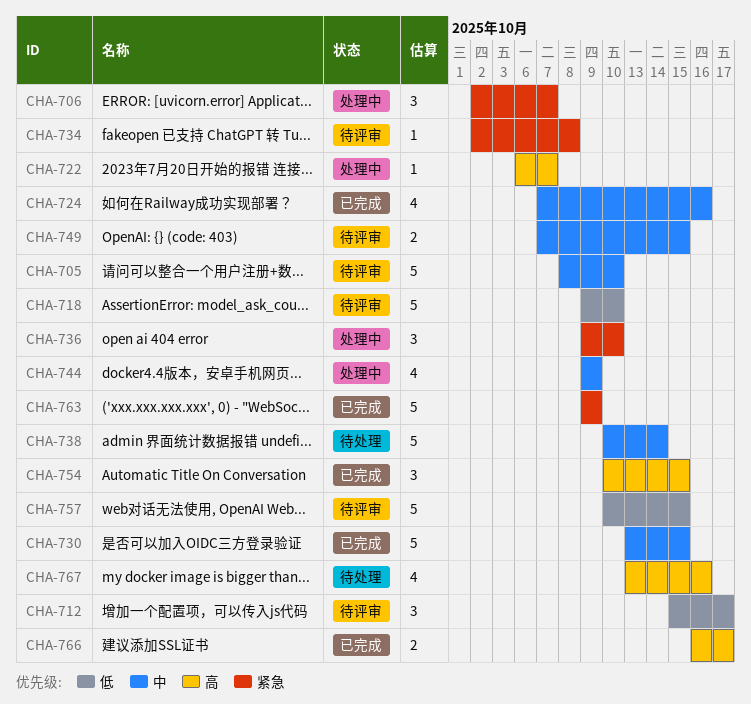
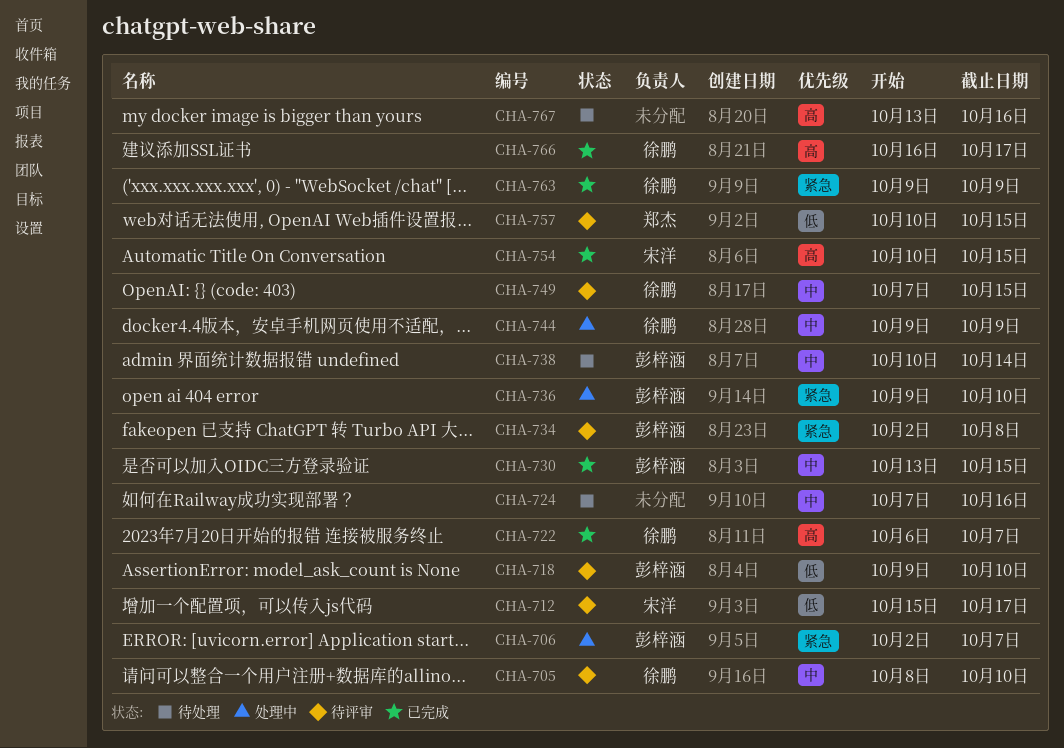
CHA-722, status: 处理中 -> 已完成
CHA-724, status: 已完成 -> 待处理

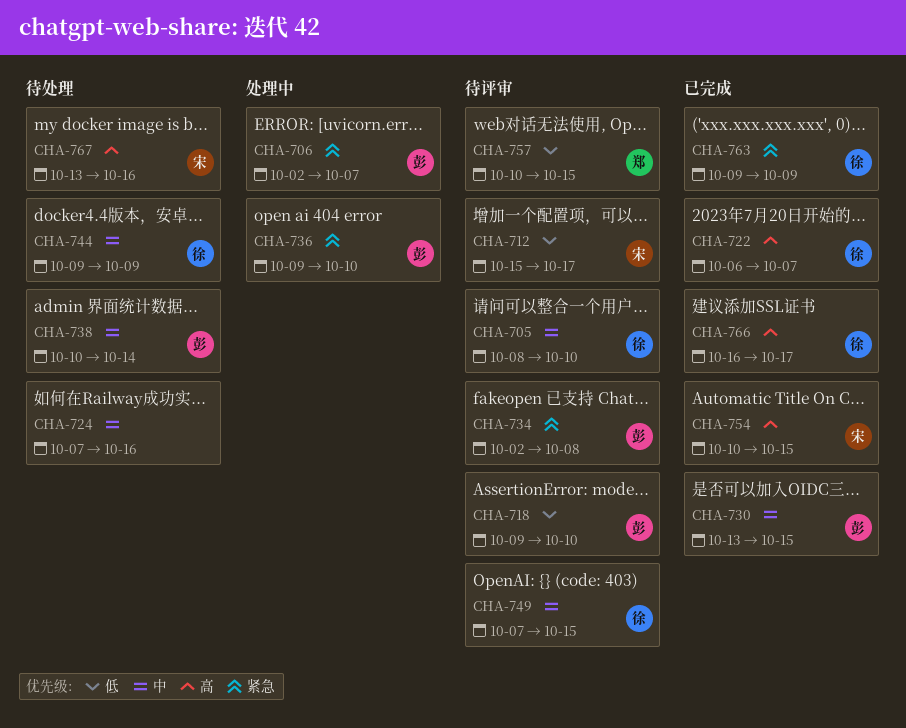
CHA-744, status: 处理中 -> 待处理
CHA-767, owner: none -> 宋洋

